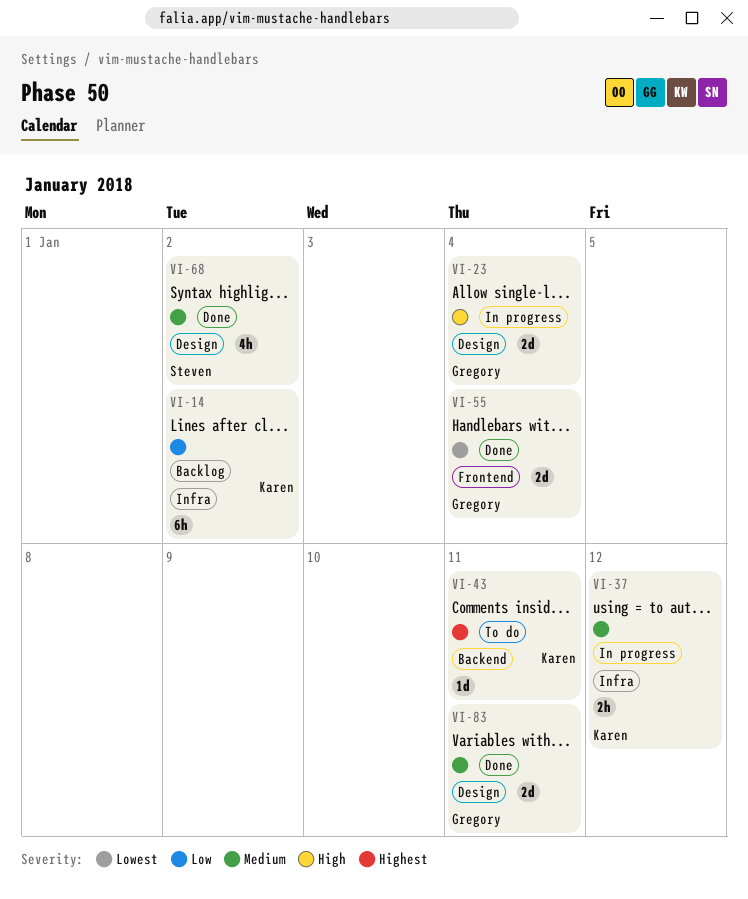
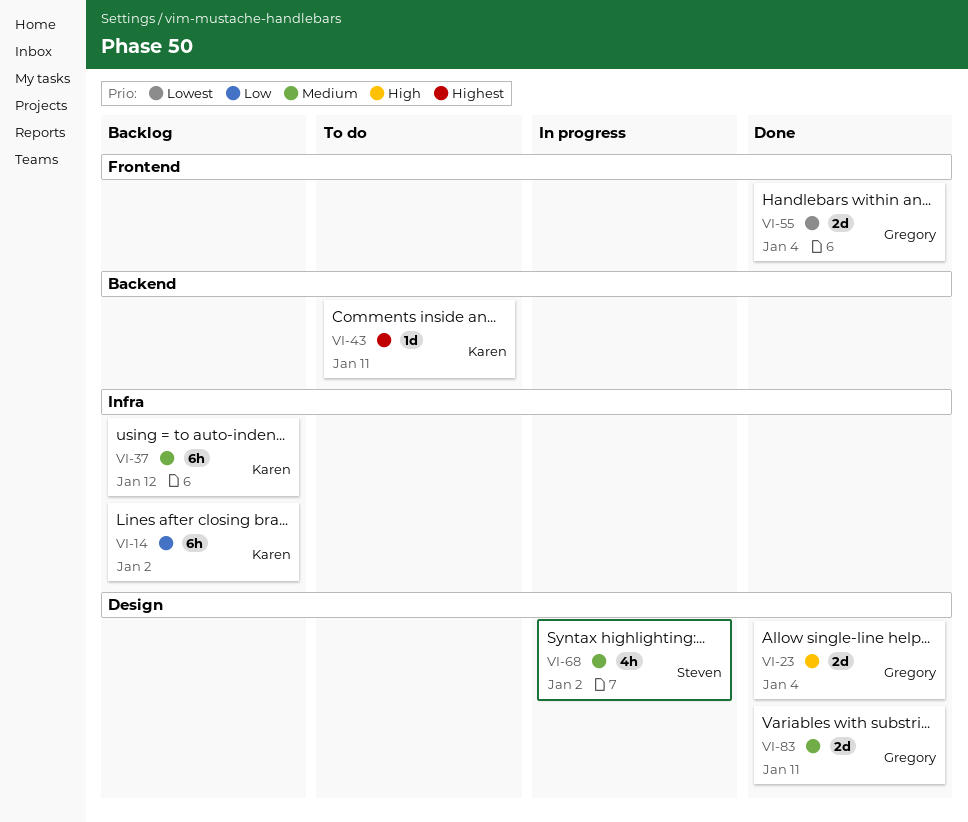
VI-23, status: In progress -> Done
VI-37, status: In progress -> Backlog
VI-37, estimate: 2h -> 6h
VI-68, status: Done -> In progress

